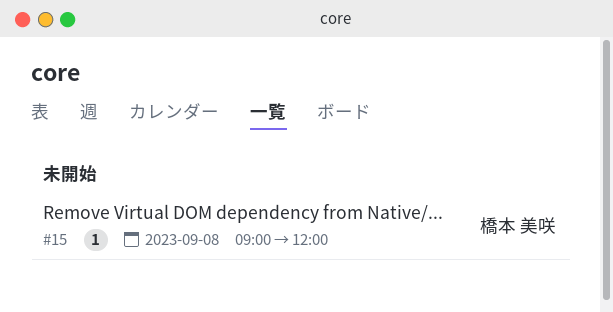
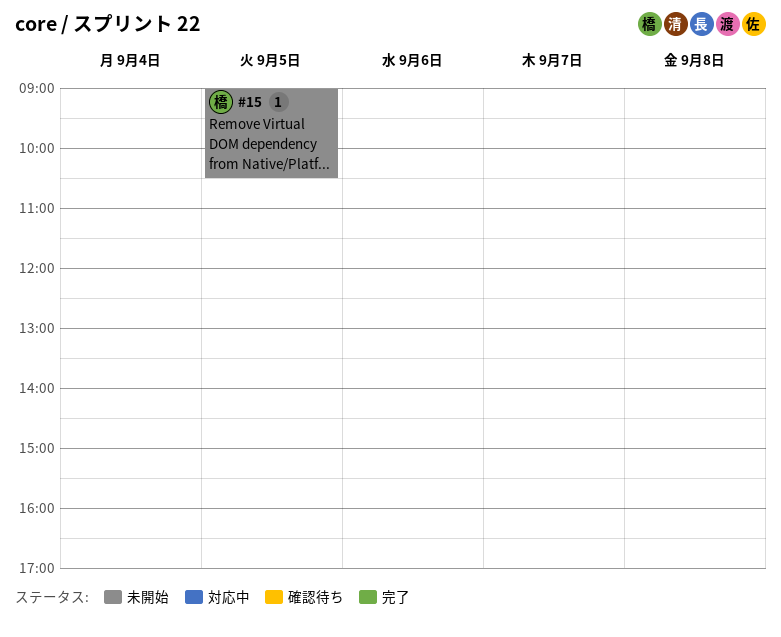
#15, day: Sep 8 -> Sep 5
#15, ends: 12:00 -> 10:30

